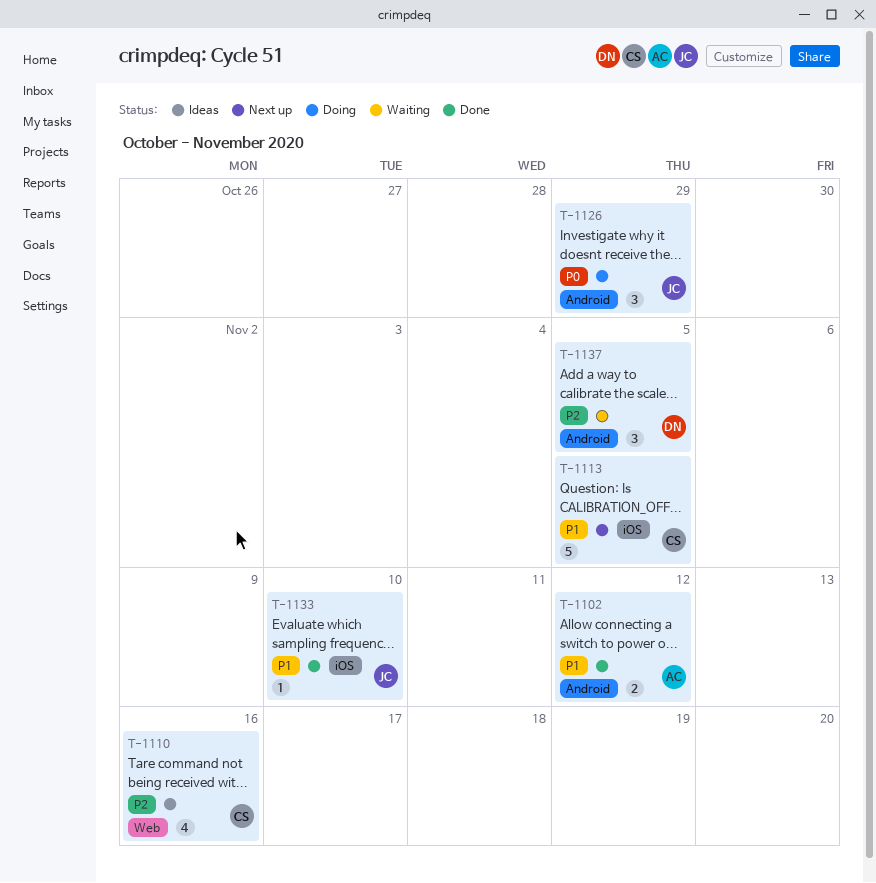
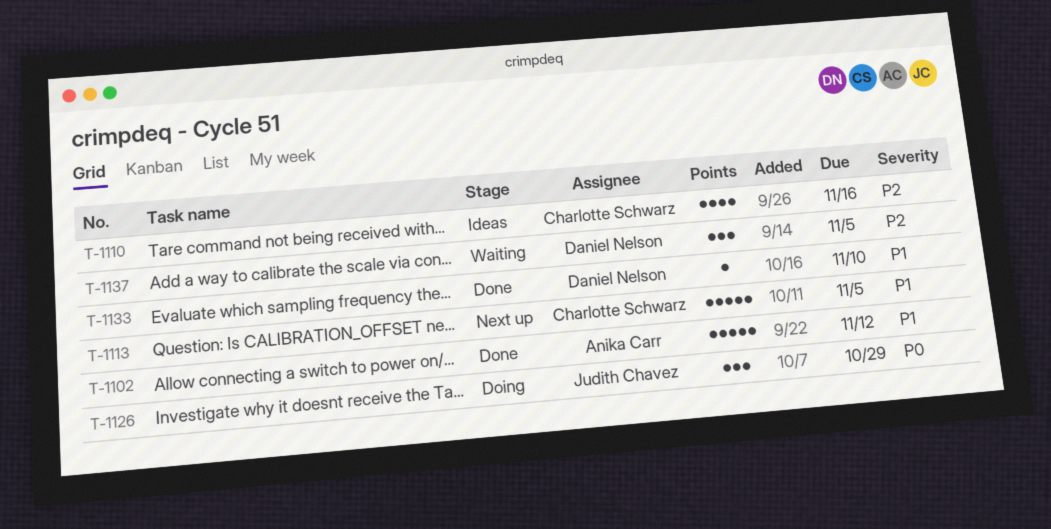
T-1102, estimate: 2 -> 5
T-1133, owner: Judith Chavez -> Daniel Nelson

